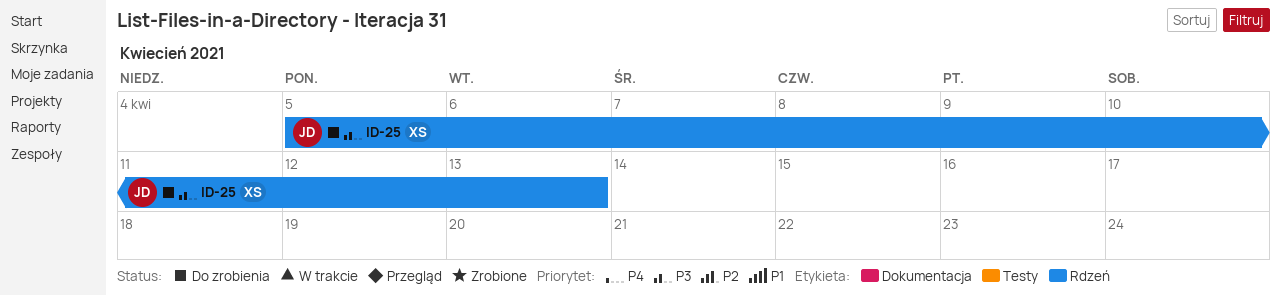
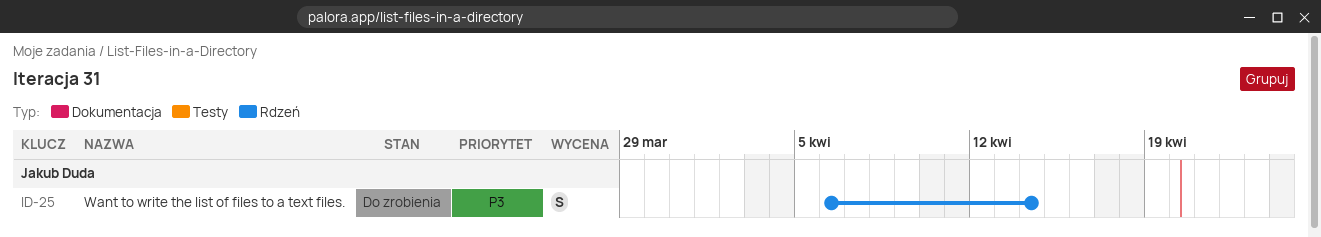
ID-25, estimate: XS -> S
ID-25, start: Apr 5 -> Apr 6
ID-25, due: Apr 13 -> Apr 14

